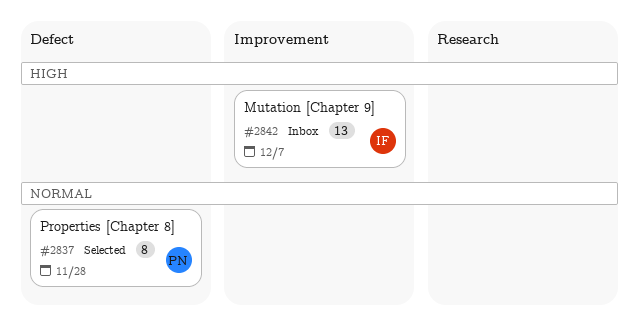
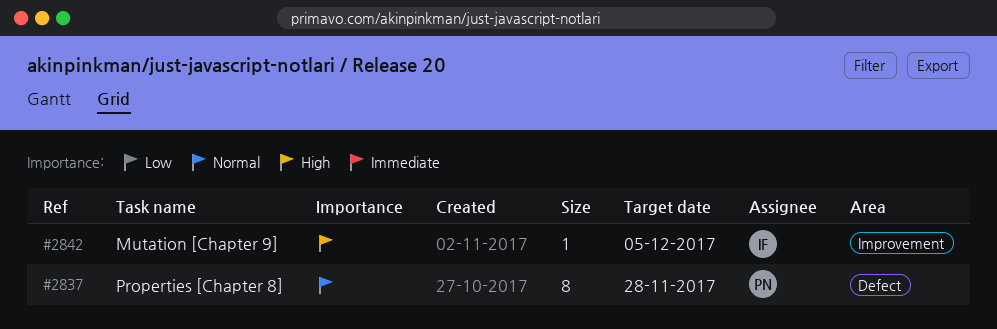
#2842, estimate: 13 -> 1
#2842, due: Dec 7 -> Dec 5

